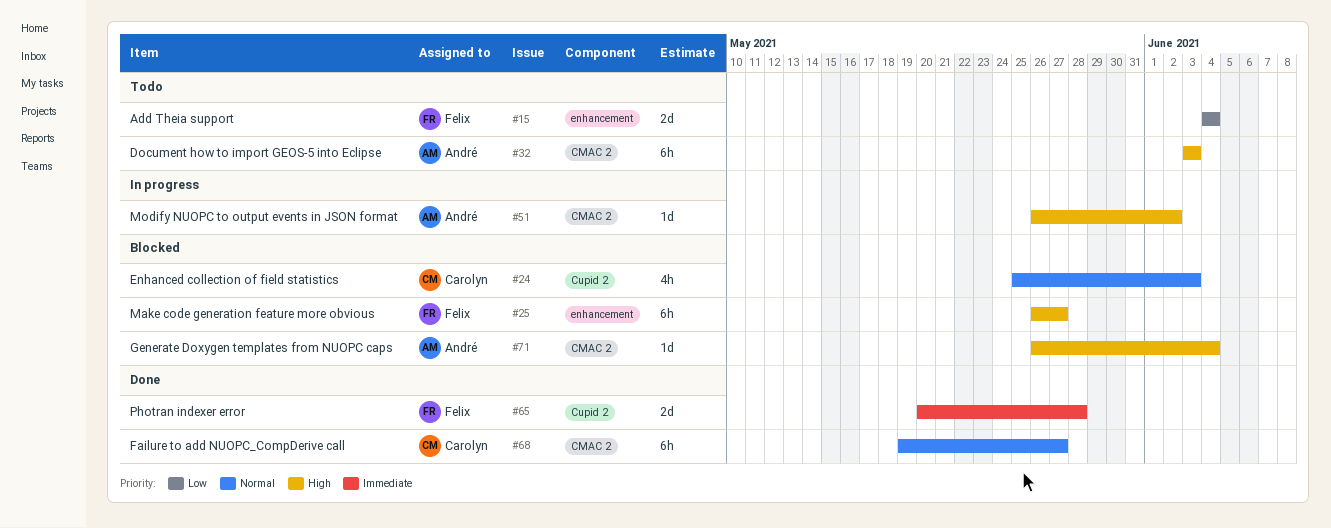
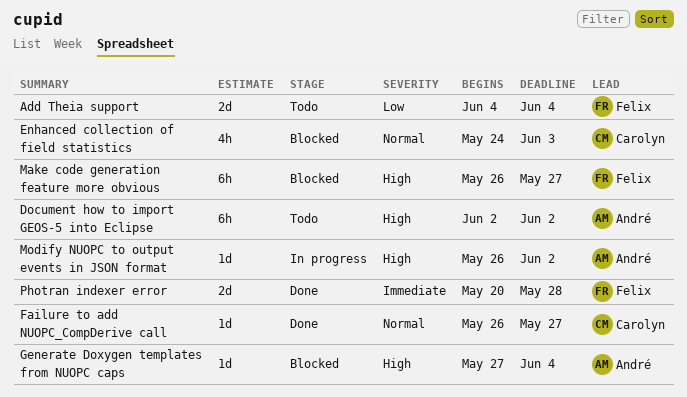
Document how to import GEOS-5 into Eclipse, start: Jun 3 -> Jun 2
Document how to import GEOS-5 into Eclipse, due: Jun 3 -> Jun 2
Enhanced collection of field statistics, start: May 25 -> May 24
Failure to add NUOPC_CompDerive call, estimate: 6h -> 1d
Failure to add NUOPC_CompDerive call, start: May 19 -> May 26
Generate Doxygen templates from NUOPC caps, start: May 26 -> May 27

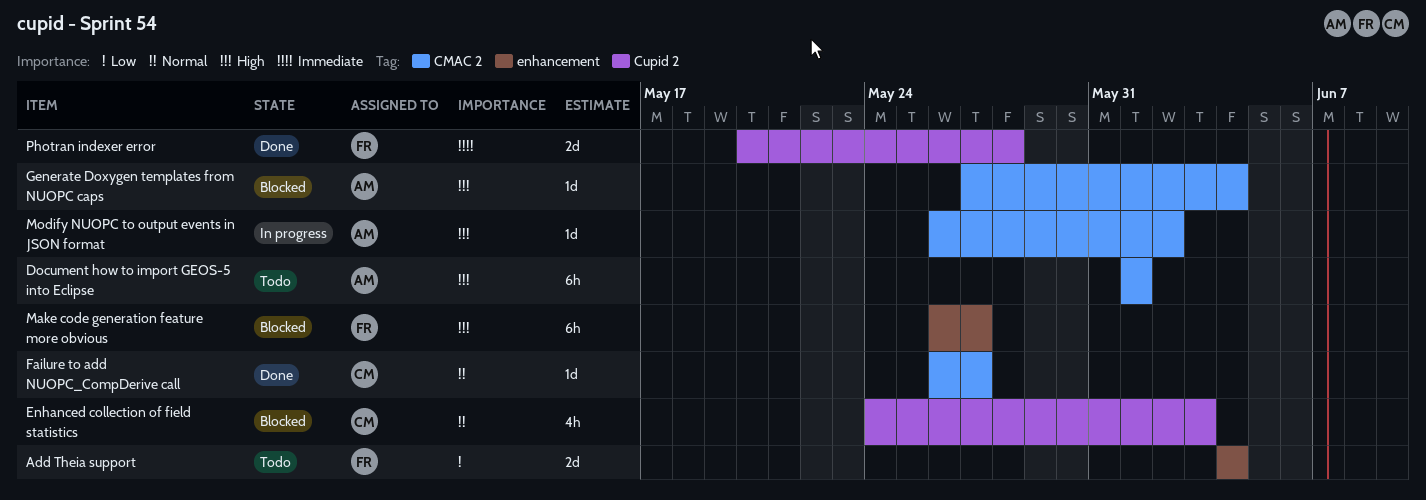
Document how to import GEOS-5 into Eclipse, start: Jun 2 -> Jun 1
Document how to import GEOS-5 into Eclipse, due: Jun 2 -> Jun 1

